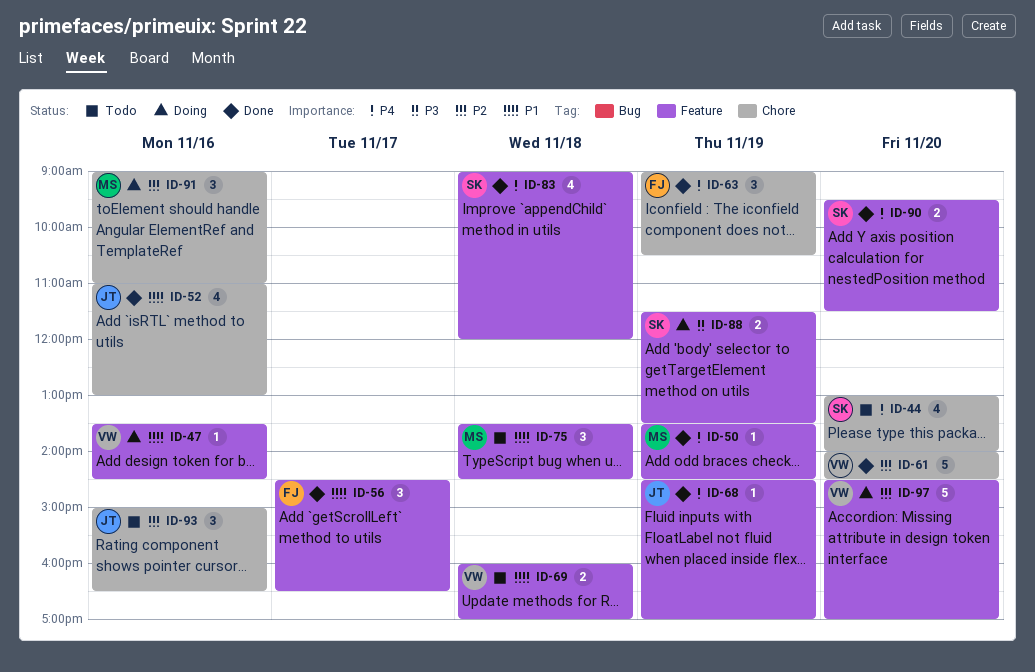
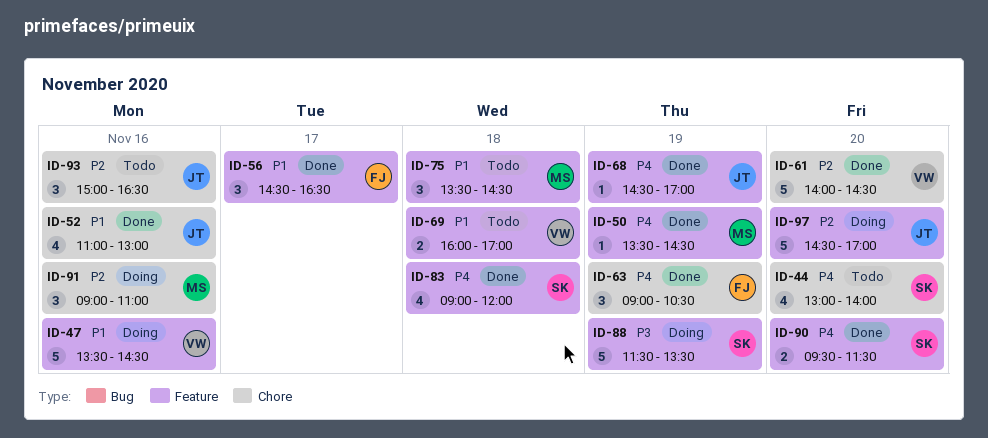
ID-47, estimate: 1 -> 5
ID-88, estimate: 2 -> 5
ID-97, owner: VW -> JT

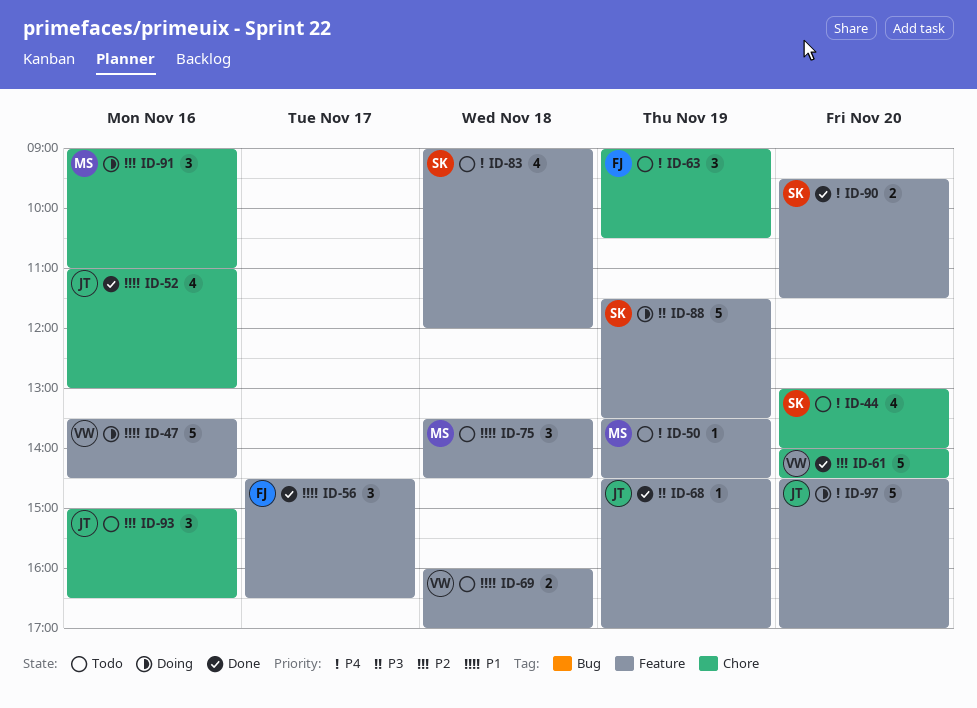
ID-50, status: Done -> Todo
ID-63, status: Done -> Todo
ID-68, priority: P4 -> P3
ID-83, status: Done -> Todo
ID-97, priority: P2 -> P4

